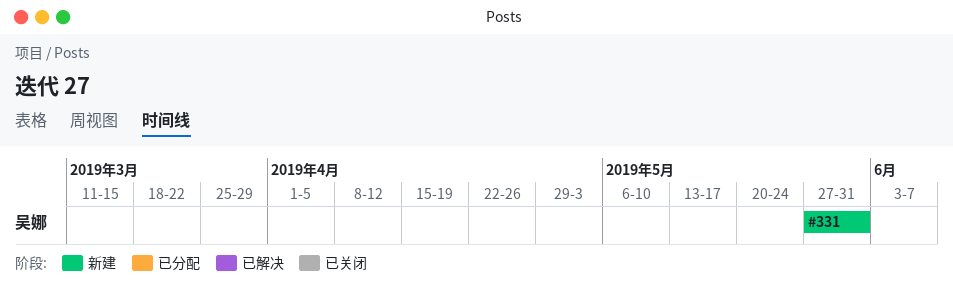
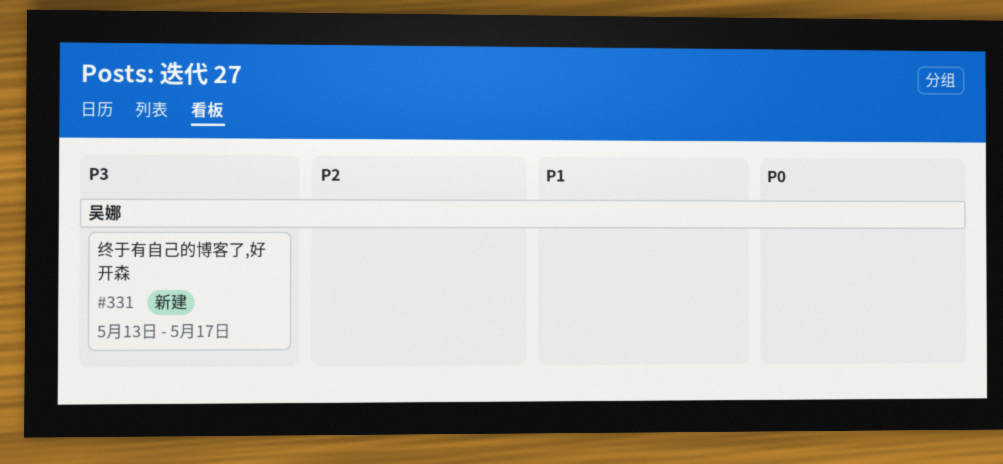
#331, start: May 27 -> May 13
#331, due: May 31 -> May 17

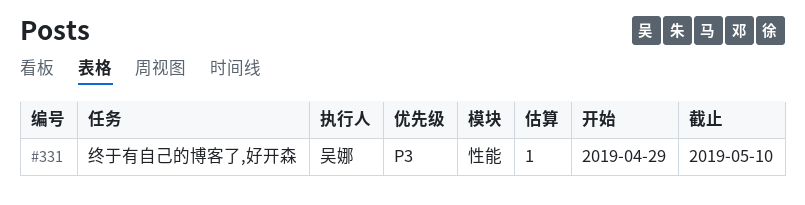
#331, start: May 13 -> Apr 29
#331, due: May 17 -> May 10

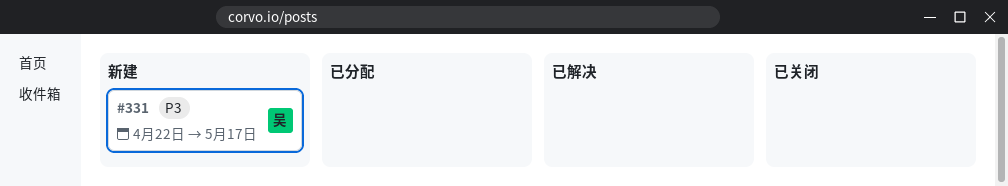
#331, start: Apr 29 -> Apr 22
#331, due: May 10 -> May 17

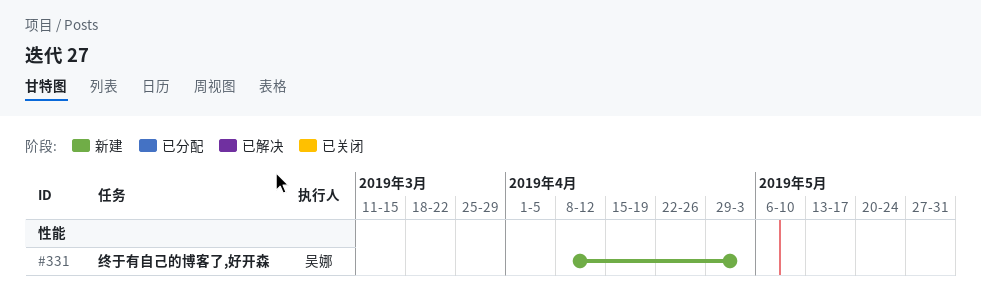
#331, start: Apr 22 -> Apr 8
#331, due: May 17 -> May 3

